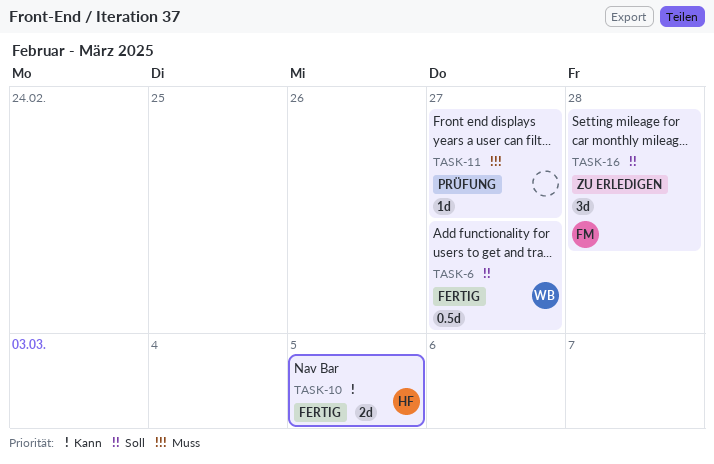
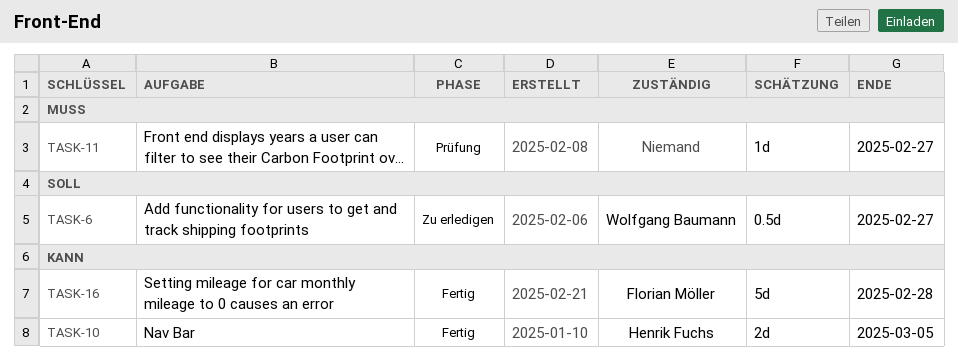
TASK-6, status: Fertig -> Zu erledigen
TASK-16, status: Zu erledigen -> Fertig
TASK-16, priority: Soll -> Kann
TASK-16, estimate: 3d -> 5d

